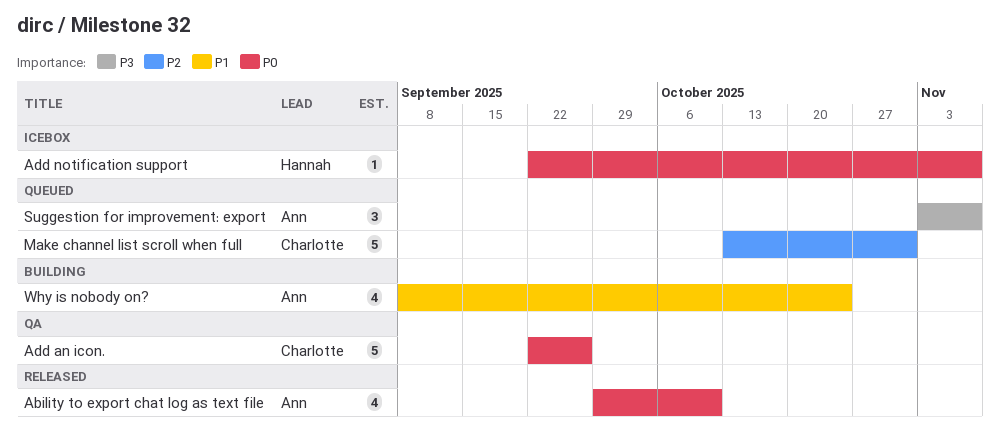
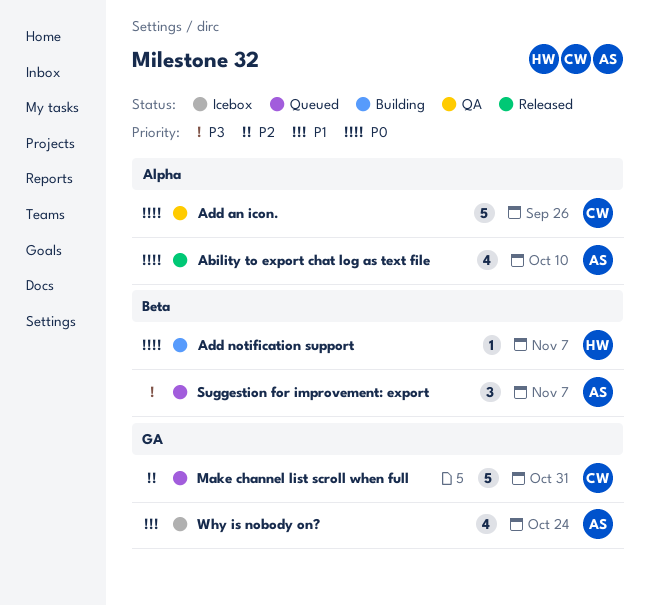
Add notification support, status: Icebox -> Building
Why is nobody on?, status: Building -> Icebox

